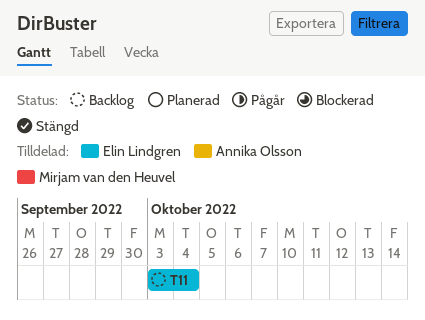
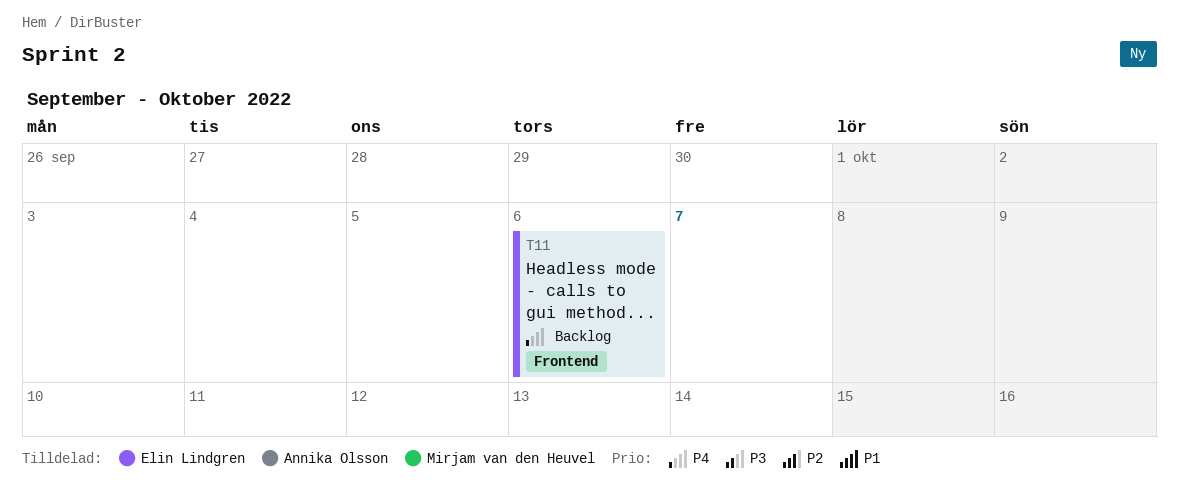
T11, due: Oct 4 -> Oct 6

